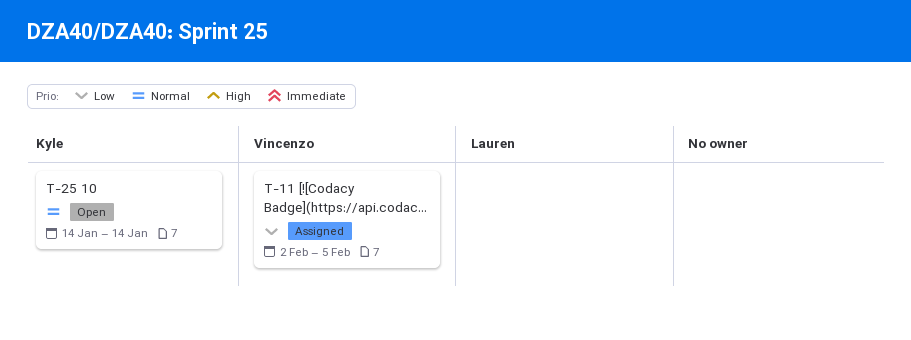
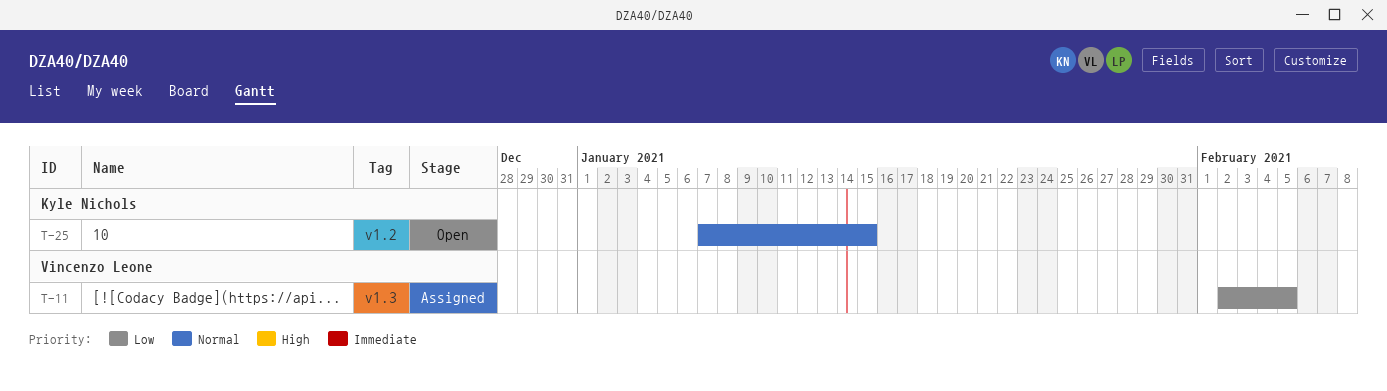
T-25, start: Jan 14 -> Jan 7
T-25, due: Jan 14 -> Jan 15

